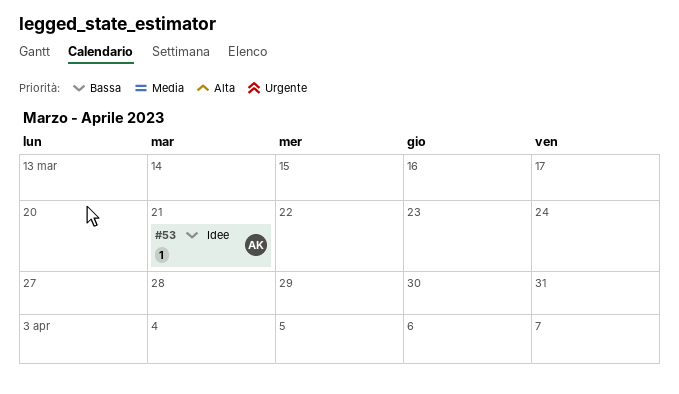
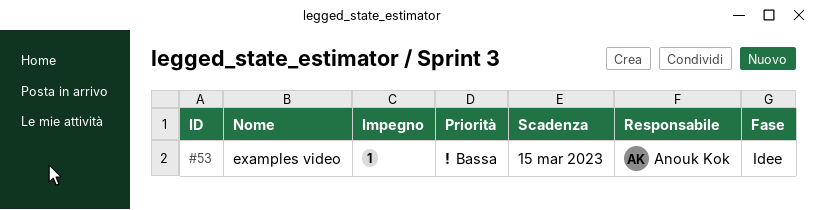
#53, due: Mar 21 -> Mar 15

